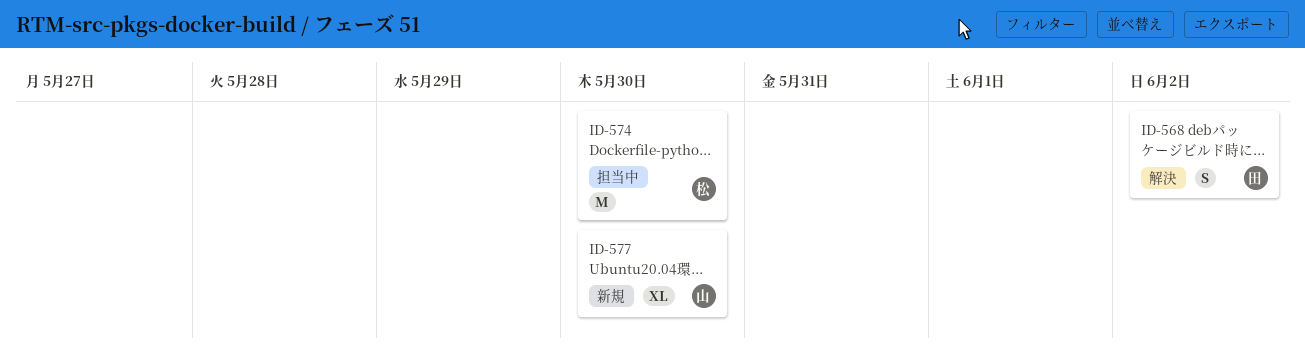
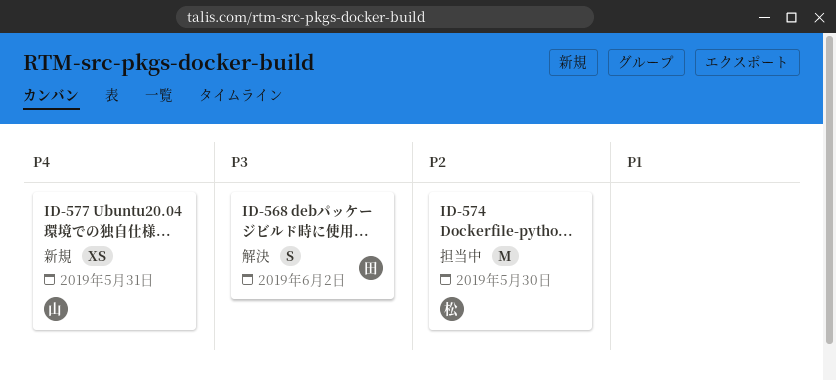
ID-577, estimate: XL -> XS
ID-577, due: May 30 -> May 31

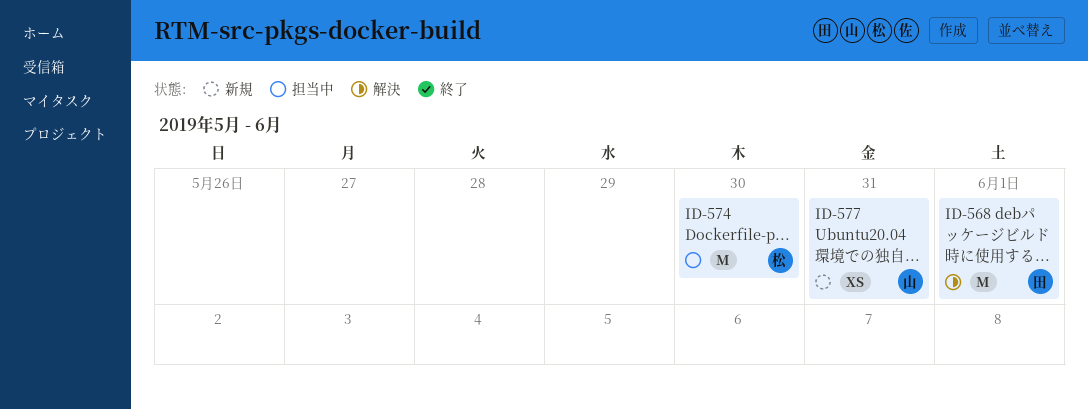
ID-568, estimate: S -> M
ID-568, due: Jun 2 -> Jun 1

